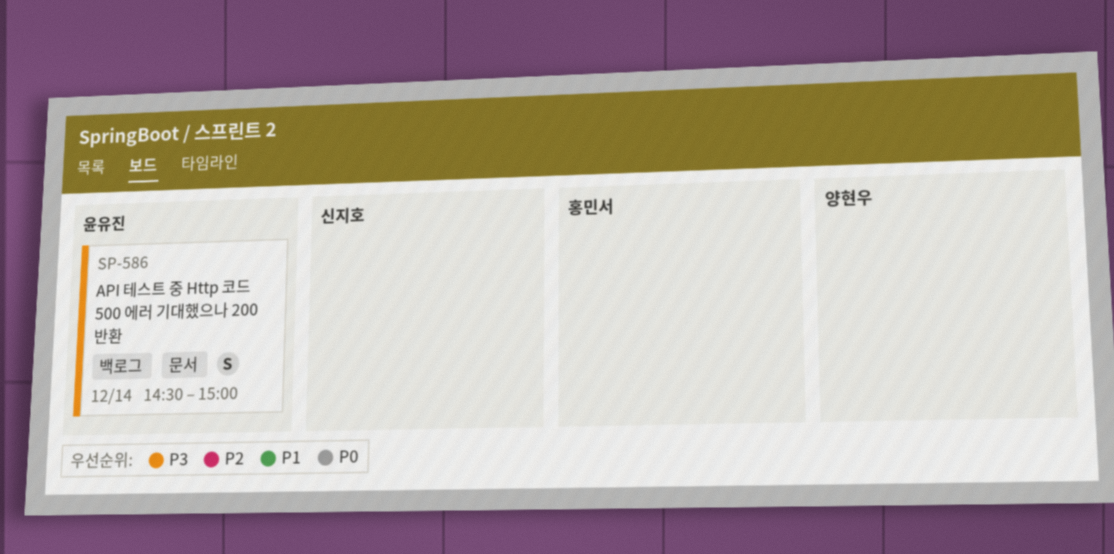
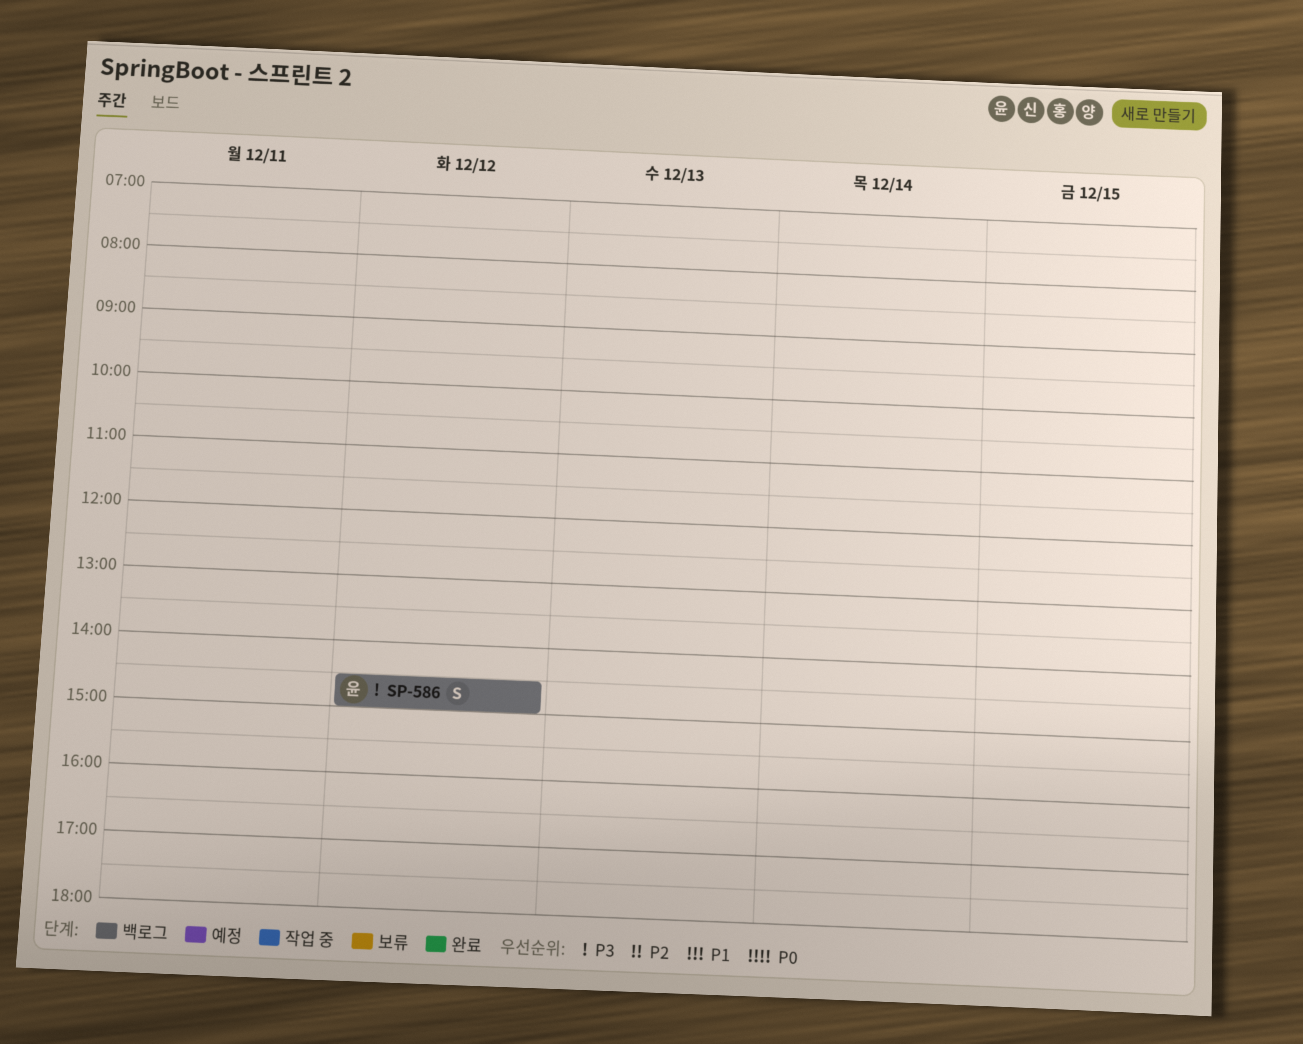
SP-586, day: Dec 14 -> Dec 12

